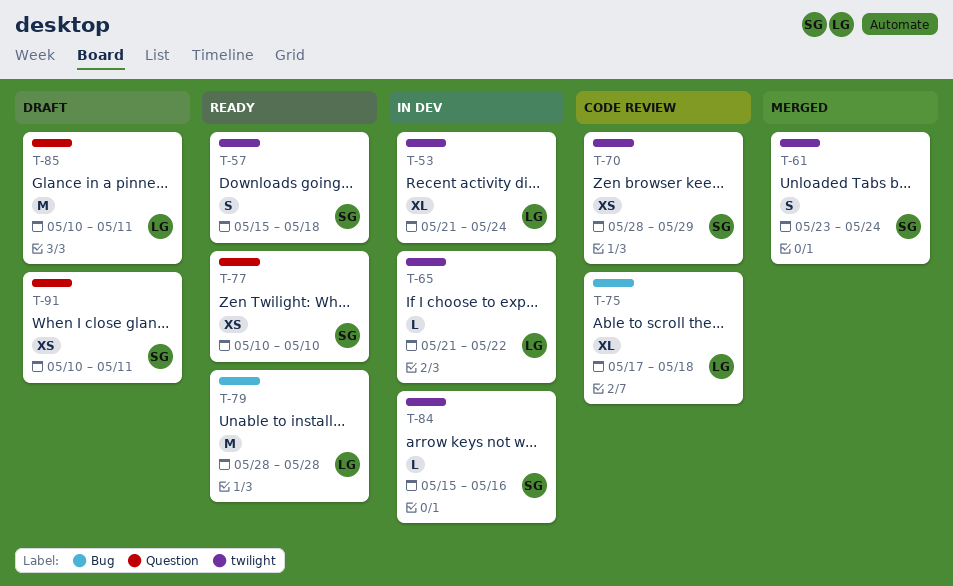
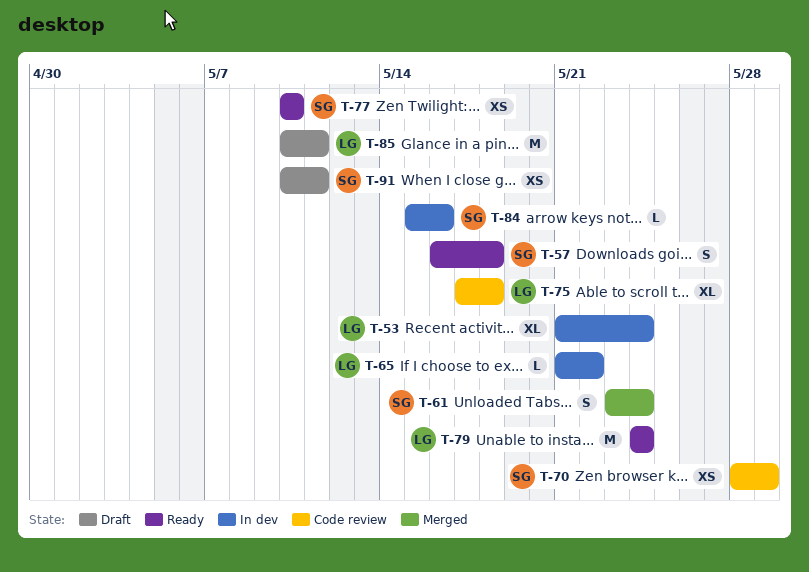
T-57, start: May 15 -> May 16
T-79, start: May 28 -> May 24
T-79, due: May 28 -> May 24

